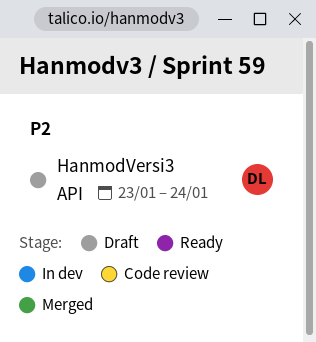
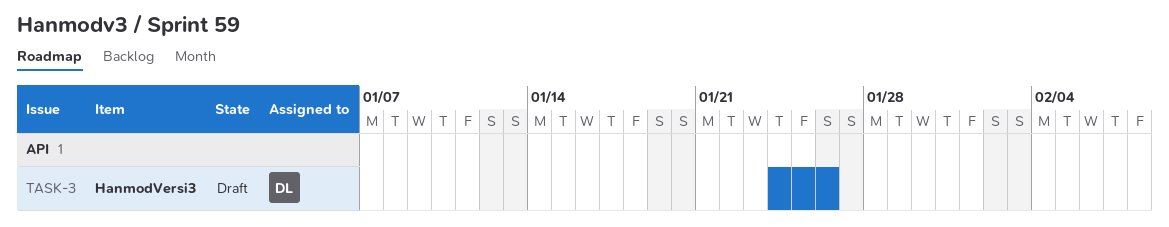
HanmodVersi3, start: Jan 23 -> Jan 24
HanmodVersi3, due: Jan 24 -> Jan 26

